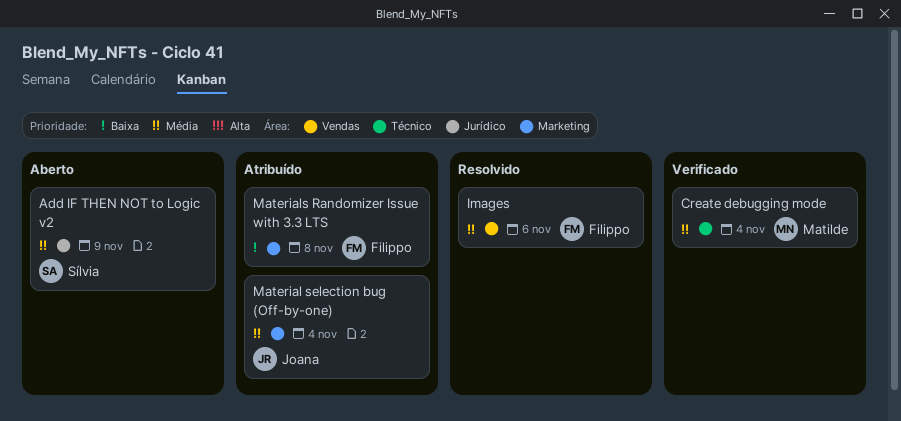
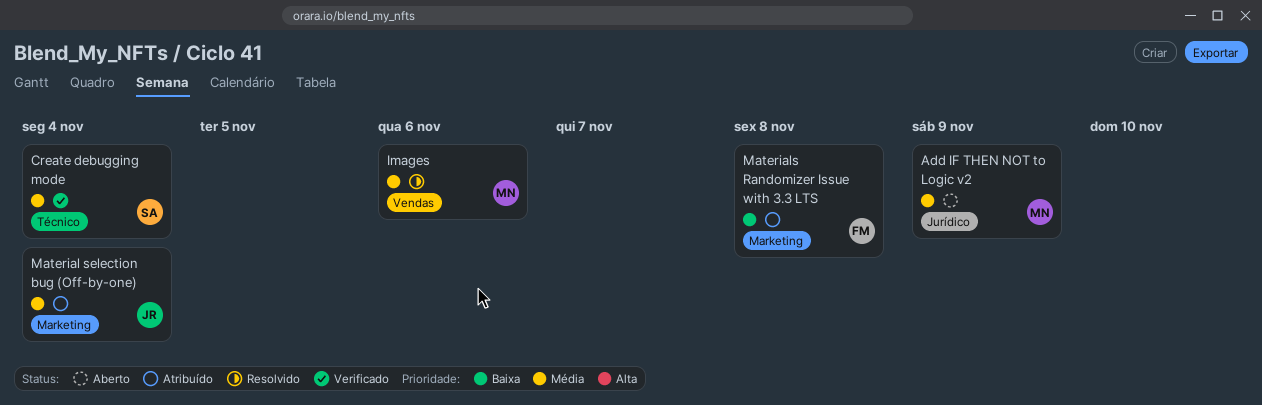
Add IF THEN NOT to Logic v2, owner: Sílvia -> Matilde
Create debugging mode, owner: Matilde -> Sílvia
Images, owner: Filippo -> Matilde

